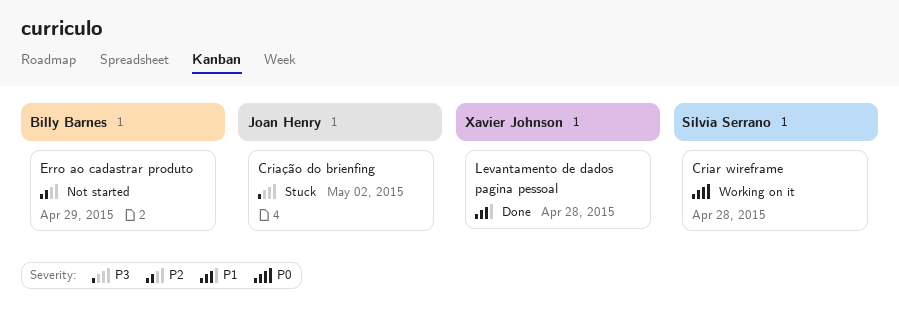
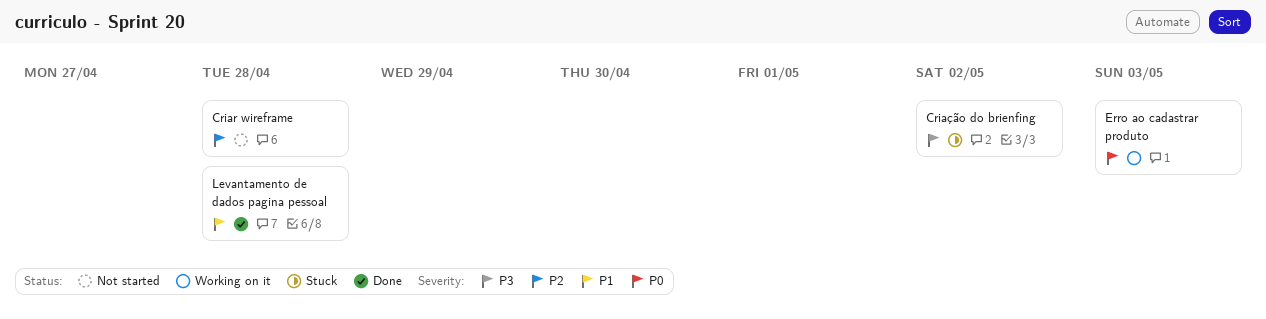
Criar wireframe, status: Working on it -> Not started
Criar wireframe, priority: P0 -> P2
Erro ao cadastrar produto, status: Not started -> Working on it
Erro ao cadastrar produto, priority: P2 -> P0
Erro ao cadastrar produto, due: Apr 29 -> May 3

